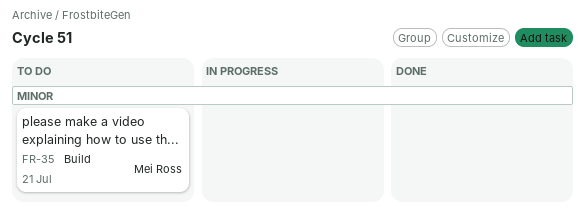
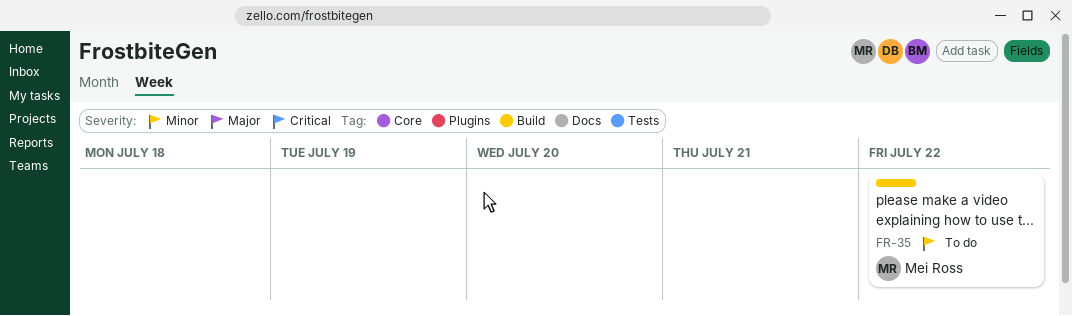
FR-35, due: Jul 21 -> Jul 22

